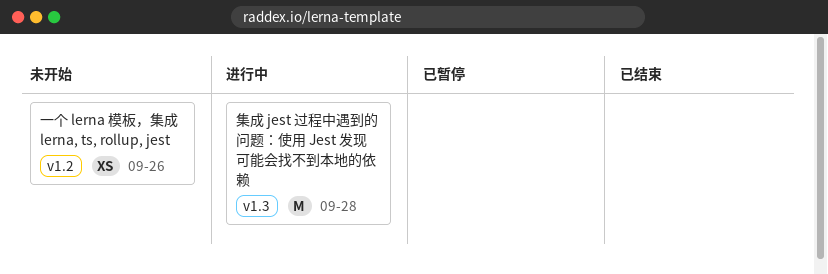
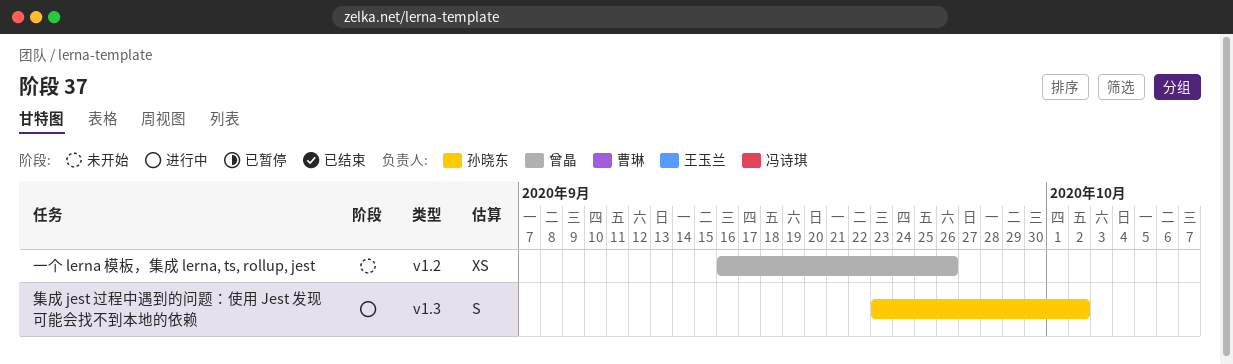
集成 jest 过程中遇到的问题：使用 Jest 发现可能会找不到本地的依赖, estimate: M -> S
集成 jest 过程中遇到的问题：使用 Jest 发现可能会找不到本地的依赖, due: Sep 28 -> Oct 2

